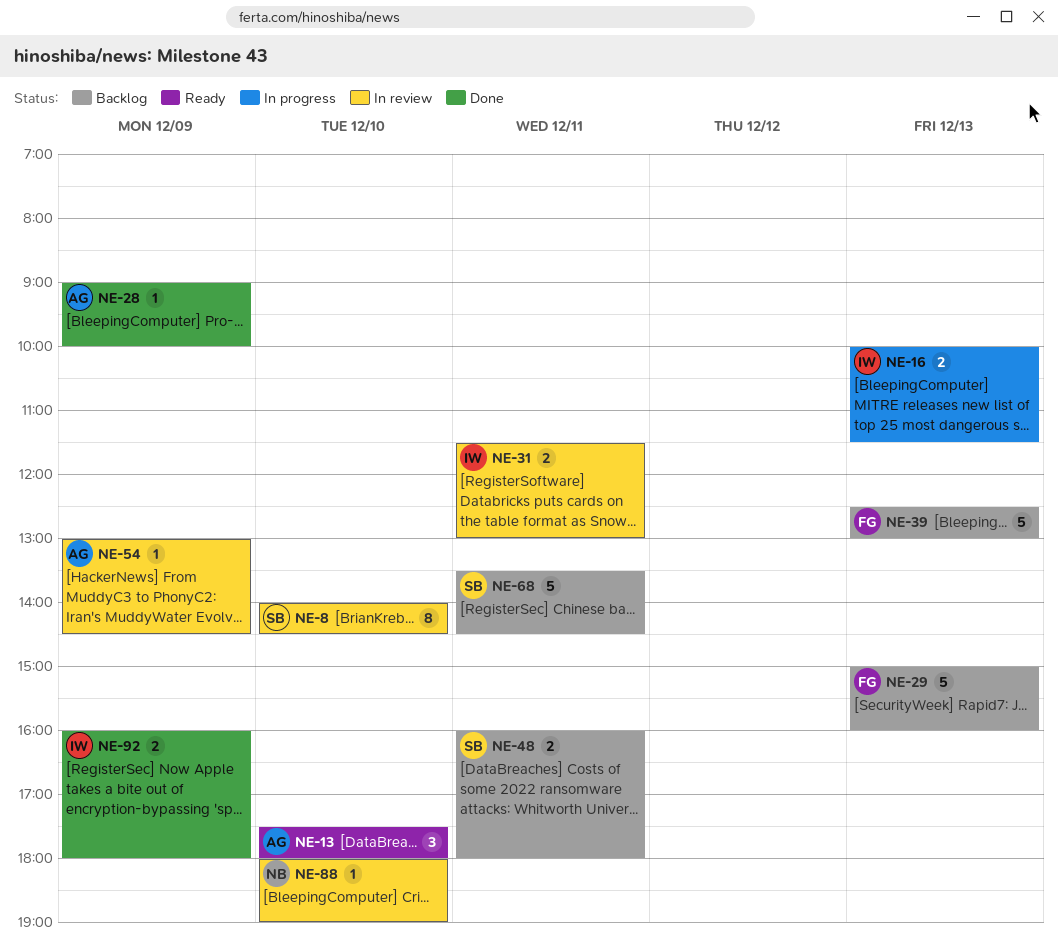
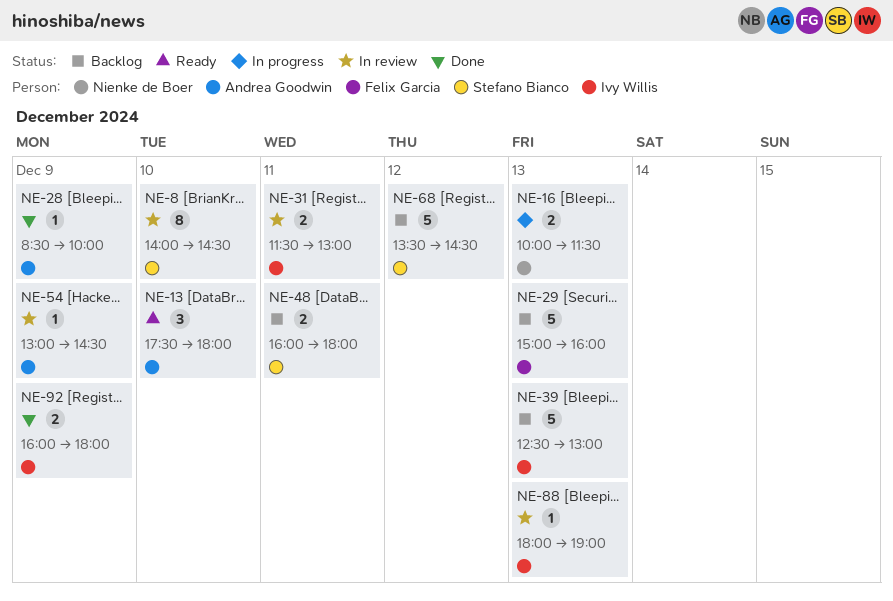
NE-16, owner: Ivy Willis -> Nienke de Boer
NE-28, begins: 09:00 -> 08:30
NE-39, owner: Felix Garcia -> Ivy Willis
NE-68, day: Dec 11 -> Dec 12
NE-88, owner: Nienke de Boer -> Ivy Willis
NE-88, day: Dec 10 -> Dec 13

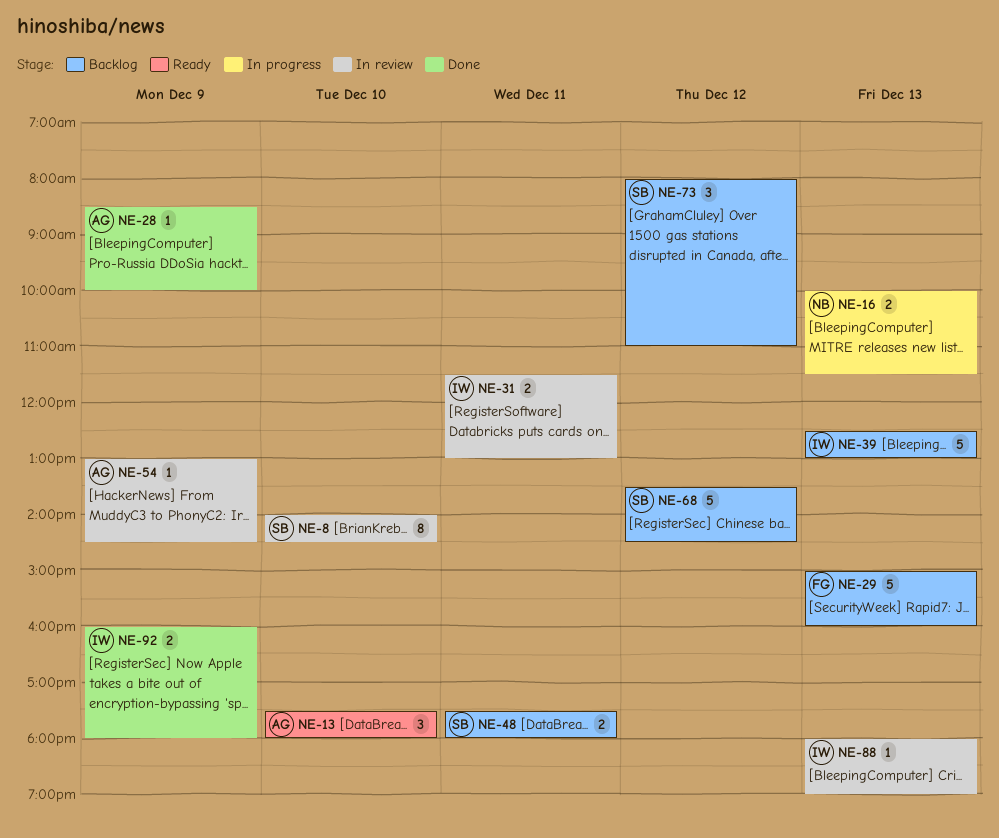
NE-48, begins: 16:00 -> 17:30
NE-73: none -> present

